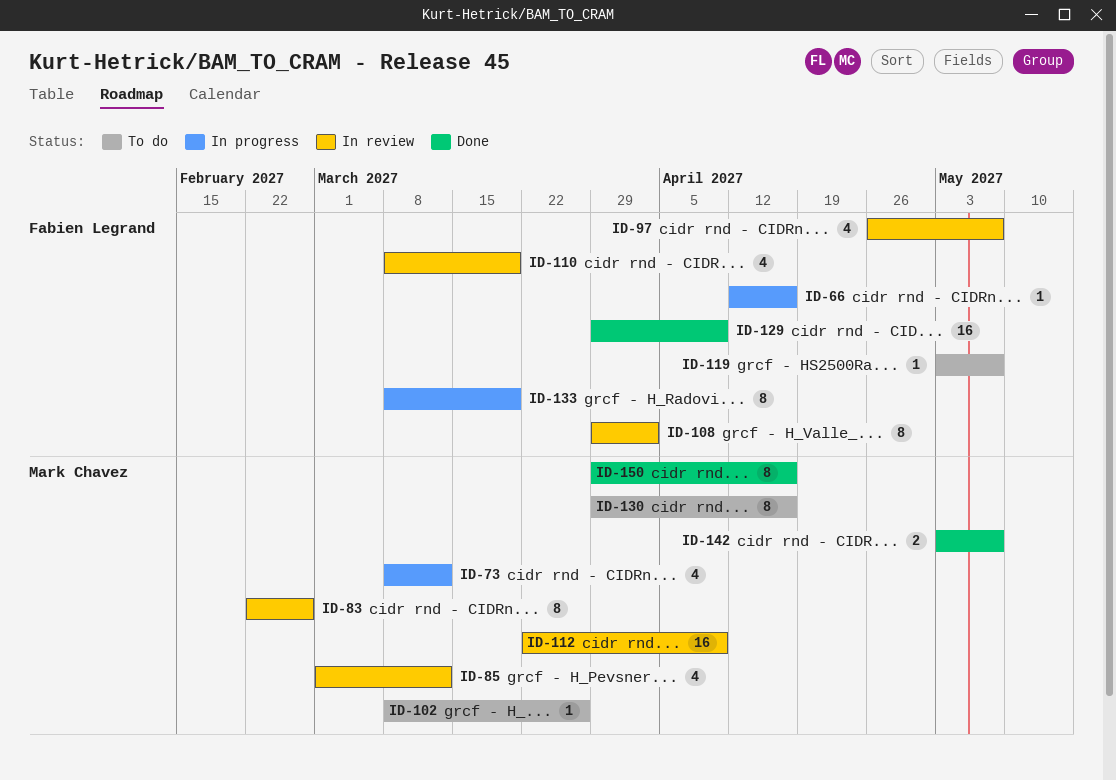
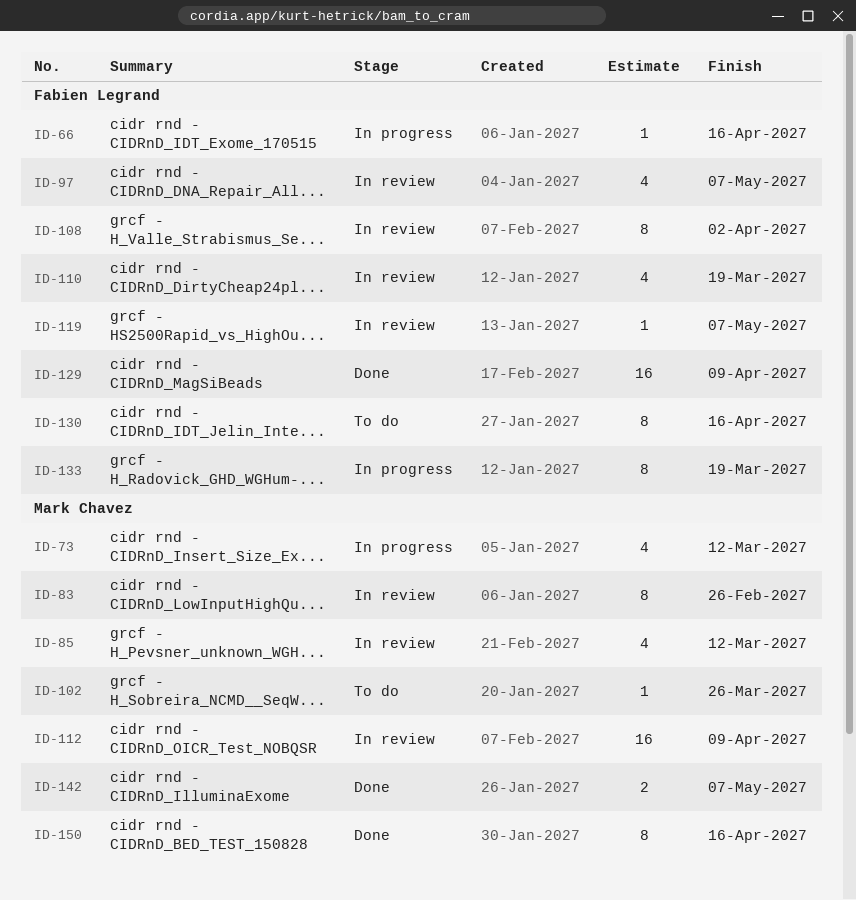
ID-119, status: To do -> In review
ID-130, owner: Mark Chavez -> Fabien Legrand

